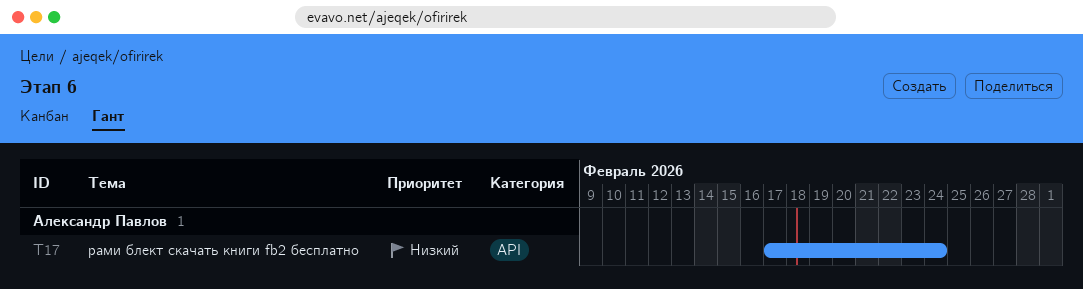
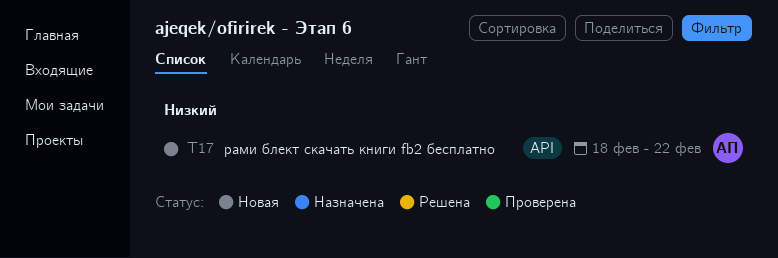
T17, start: Feb 17 -> Feb 18
T17, due: Feb 24 -> Feb 22

